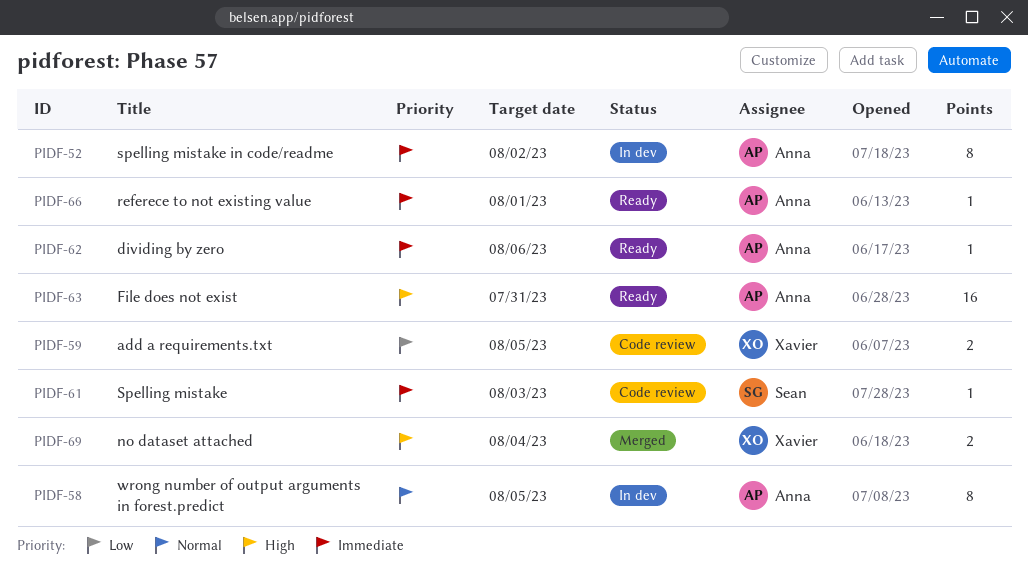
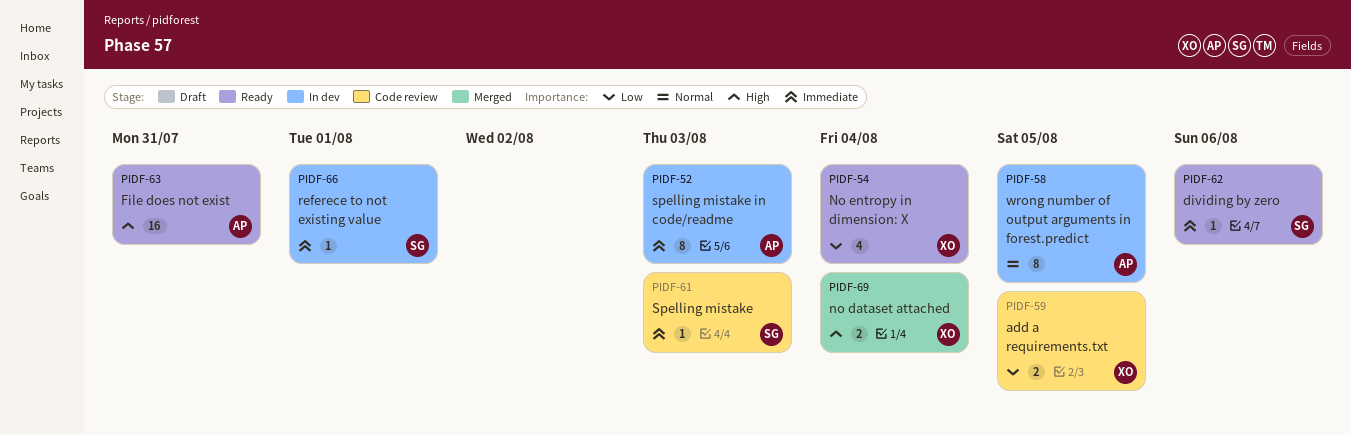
PIDF-52, due: Aug 2 -> Aug 3
PIDF-54: none -> present
PIDF-62, owner: Anna -> Sean
PIDF-66, status: Ready -> In dev
PIDF-66, owner: Anna -> Sean

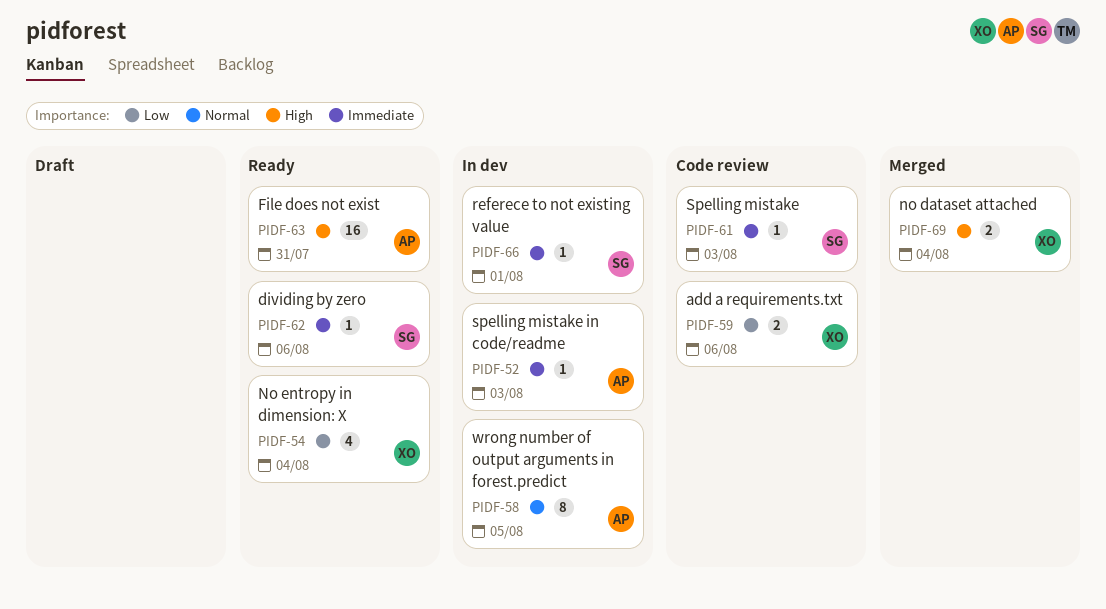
PIDF-52, estimate: 8 -> 1
PIDF-59, due: Aug 5 -> Aug 6

